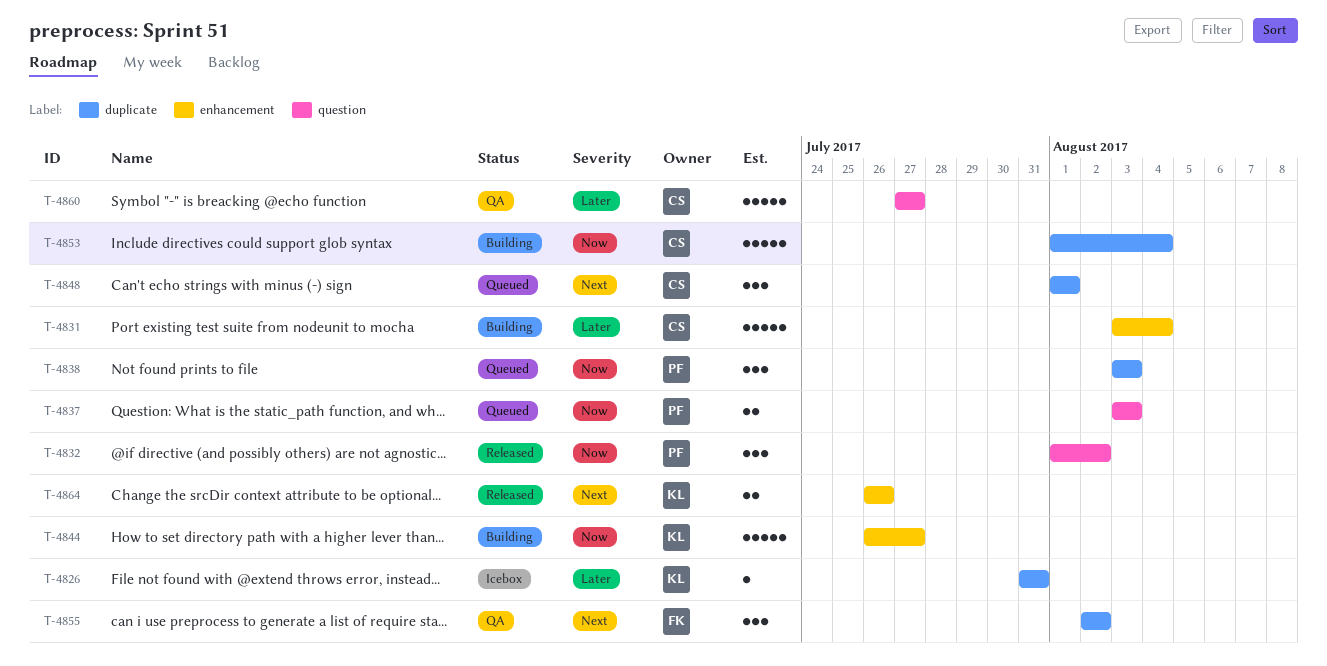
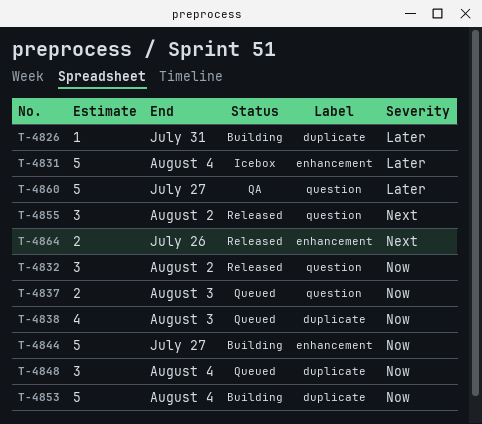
T-4826, status: Icebox -> Building
T-4831, status: Building -> Icebox
T-4838, estimate: 3 -> 4
T-4848, priority: Next -> Now
T-4848, due: Aug 1 -> Aug 4
T-4855, status: QA -> Released
T-4855, label: duplicate -> question

